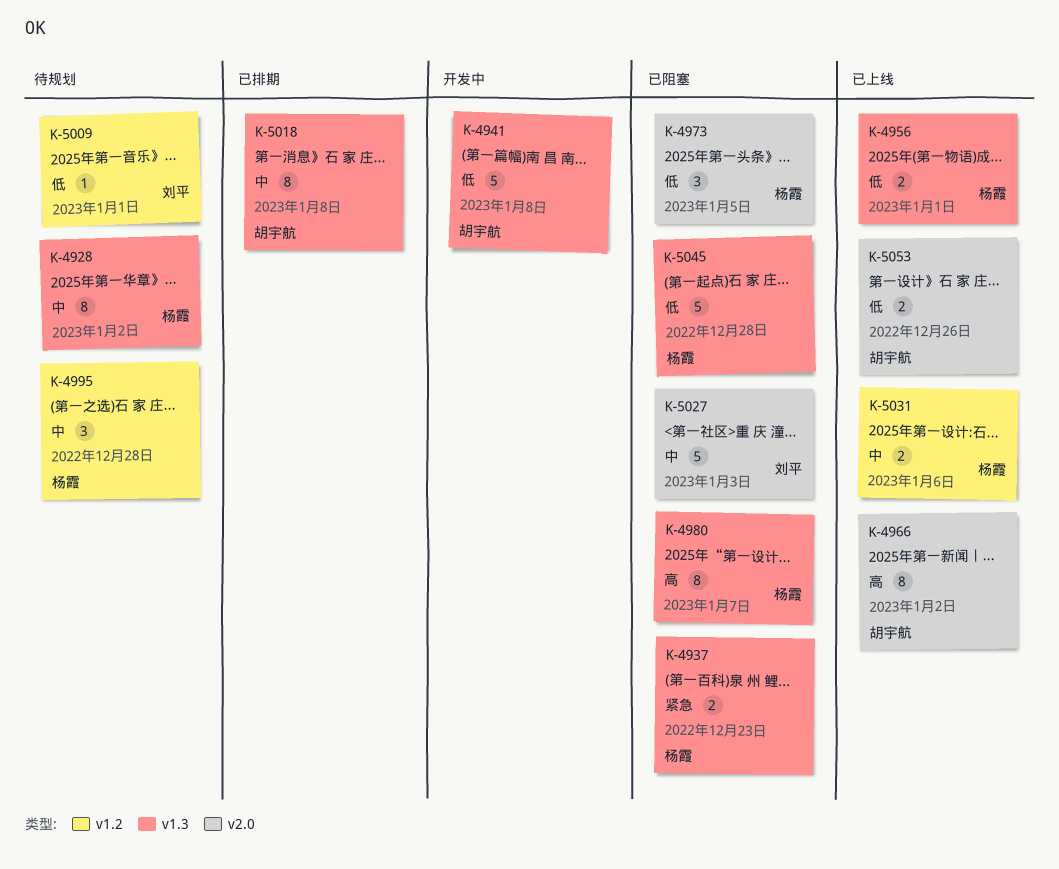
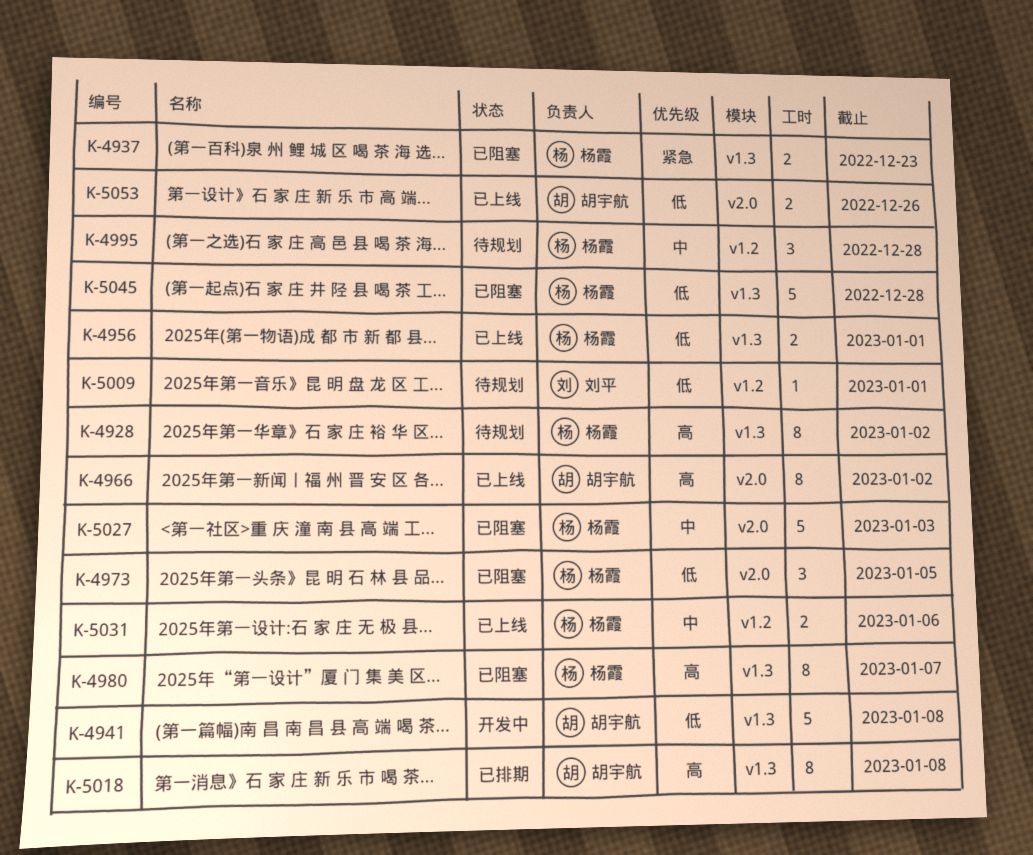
K-4928, priority: 中 -> 高
K-5018, priority: 中 -> 高
K-5027, owner: 刘平 -> 杨霞

